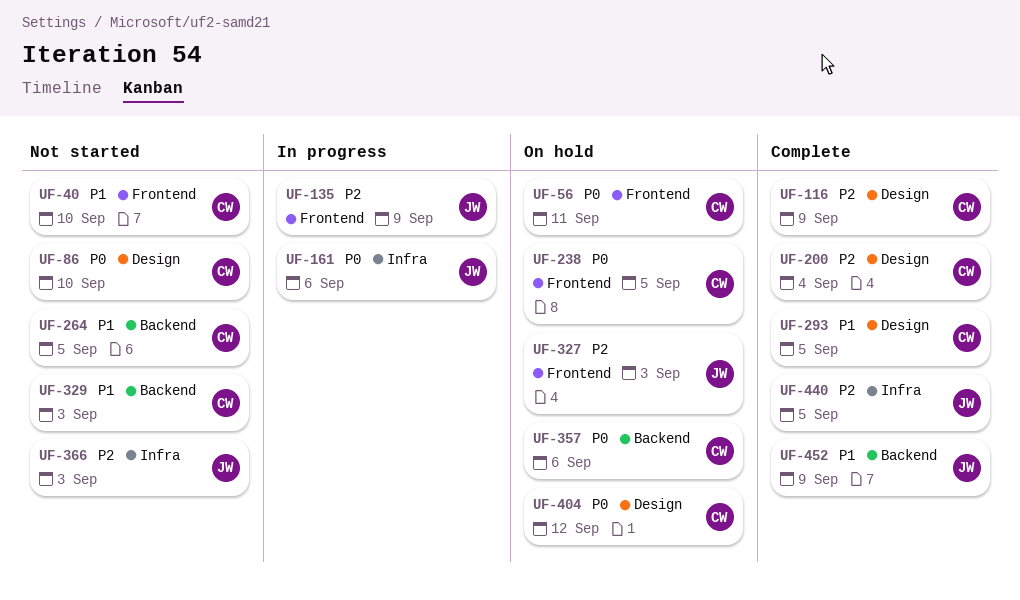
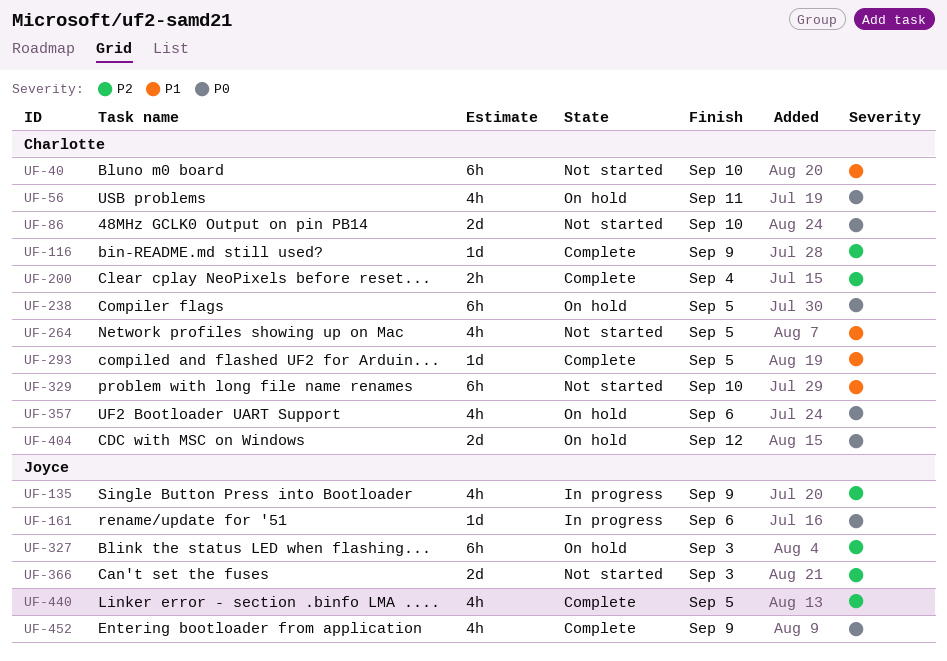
UF-329, due: Sep 3 -> Sep 10
UF-452, priority: P1 -> P0

